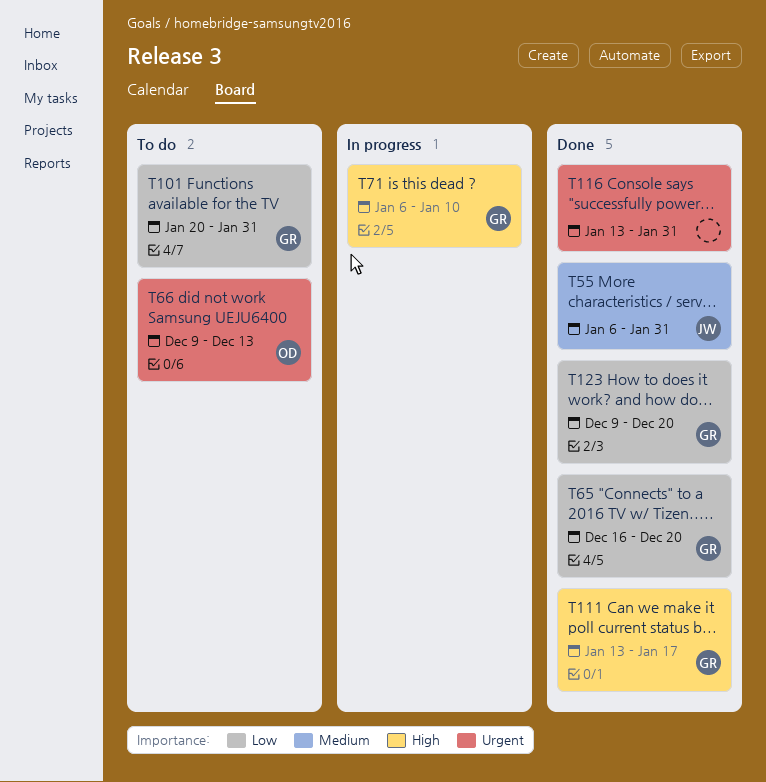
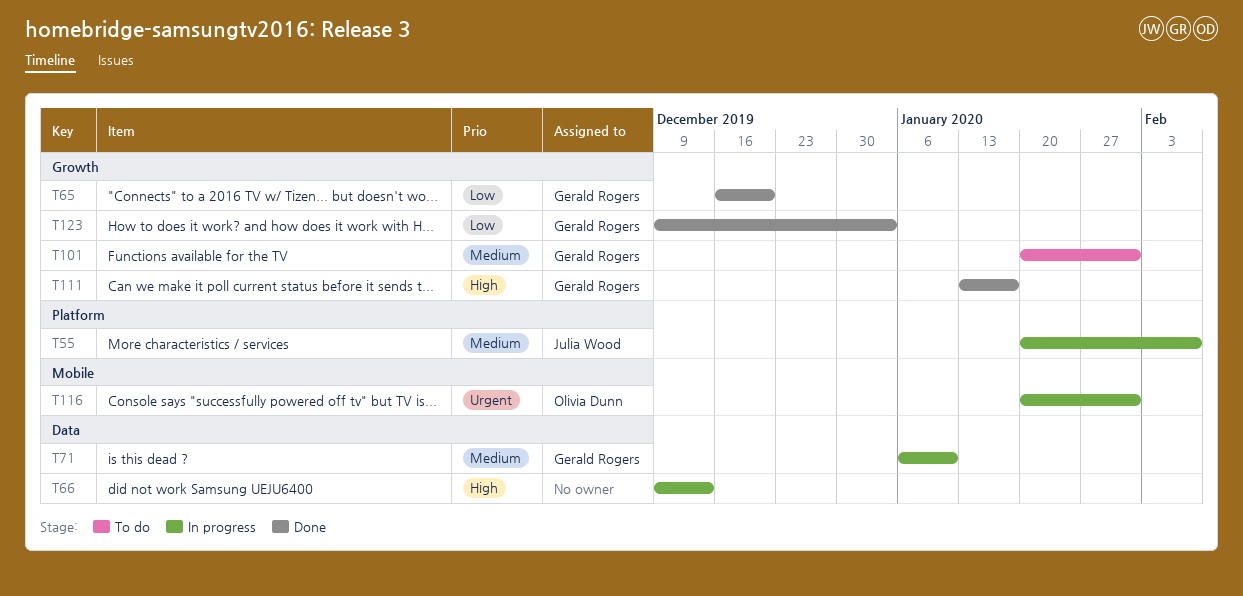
T55, status: Done -> In progress
T55, start: Jan 6 -> Jan 20
T55, due: Jan 31 -> Feb 7
T66, status: To do -> In progress
T66, owner: Olivia Dunn -> none
T66, priority: Urgent -> High
T71, priority: High -> Medium
T101, priority: Low -> Medium
T116, status: Done -> In progress
T116, owner: none -> Olivia Dunn
T116, start: Jan 13 -> Jan 20
T123, due: Dec 20 -> Jan 3

